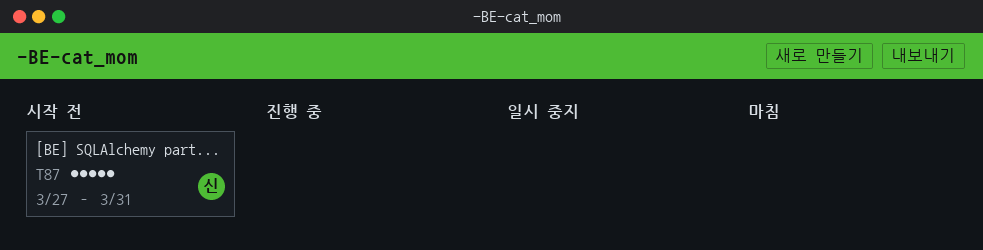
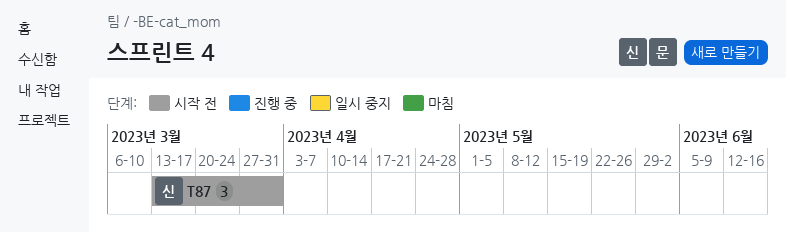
T87, estimate: 5 -> 3
T87, start: Mar 27 -> Mar 13

